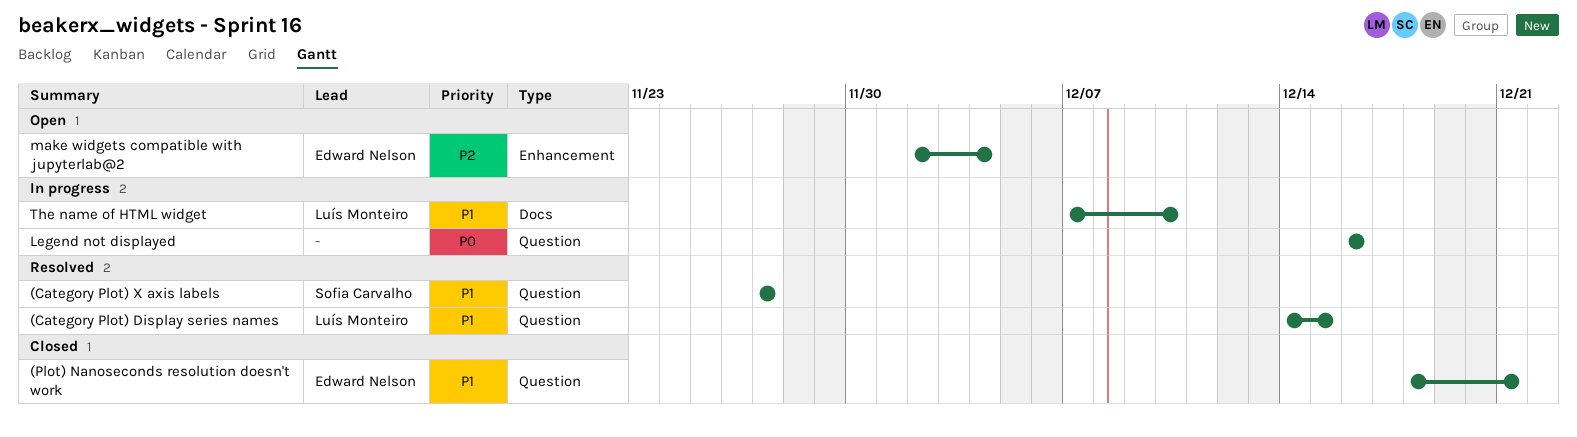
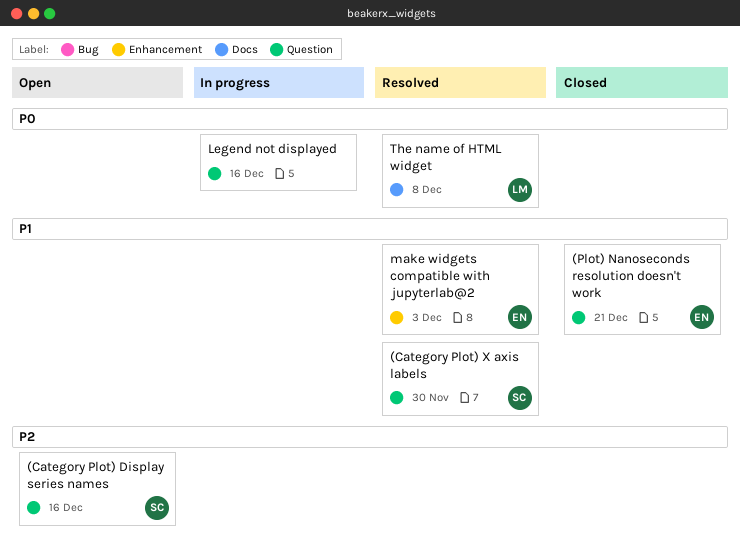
(Category Plot) Display series names, status: Resolved -> Open
(Category Plot) Display series names, owner: Luís Monteiro -> Sofia Carvalho
(Category Plot) Display series names, priority: P1 -> P2
(Category Plot) Display series names, due: Dec 15 -> Dec 16
(Category Plot) X axis labels, due: Nov 27 -> Nov 30
make widgets compatible with jupyterlab@2, status: Open -> Resolved
make widgets compatible with jupyterlab@2, priority: P2 -> P1
make widgets compatible with jupyterlab@2, due: Dec 4 -> Dec 3
The name of HTML widget, status: In progress -> Resolved
The name of HTML widget, priority: P1 -> P0
The name of HTML widget, due: Dec 10 -> Dec 8

